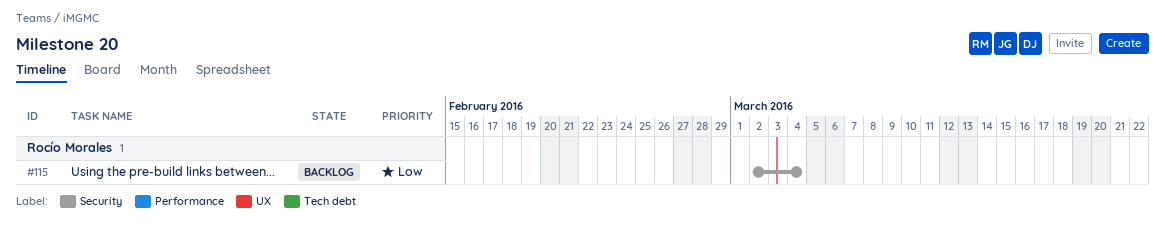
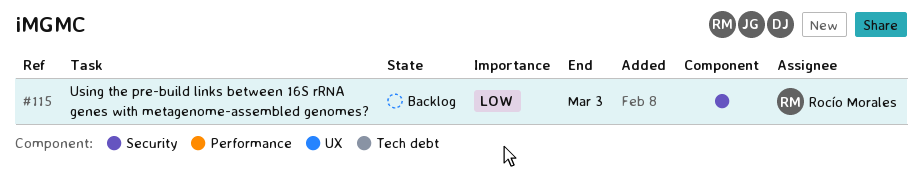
#115, due: Mar 4 -> Mar 3

